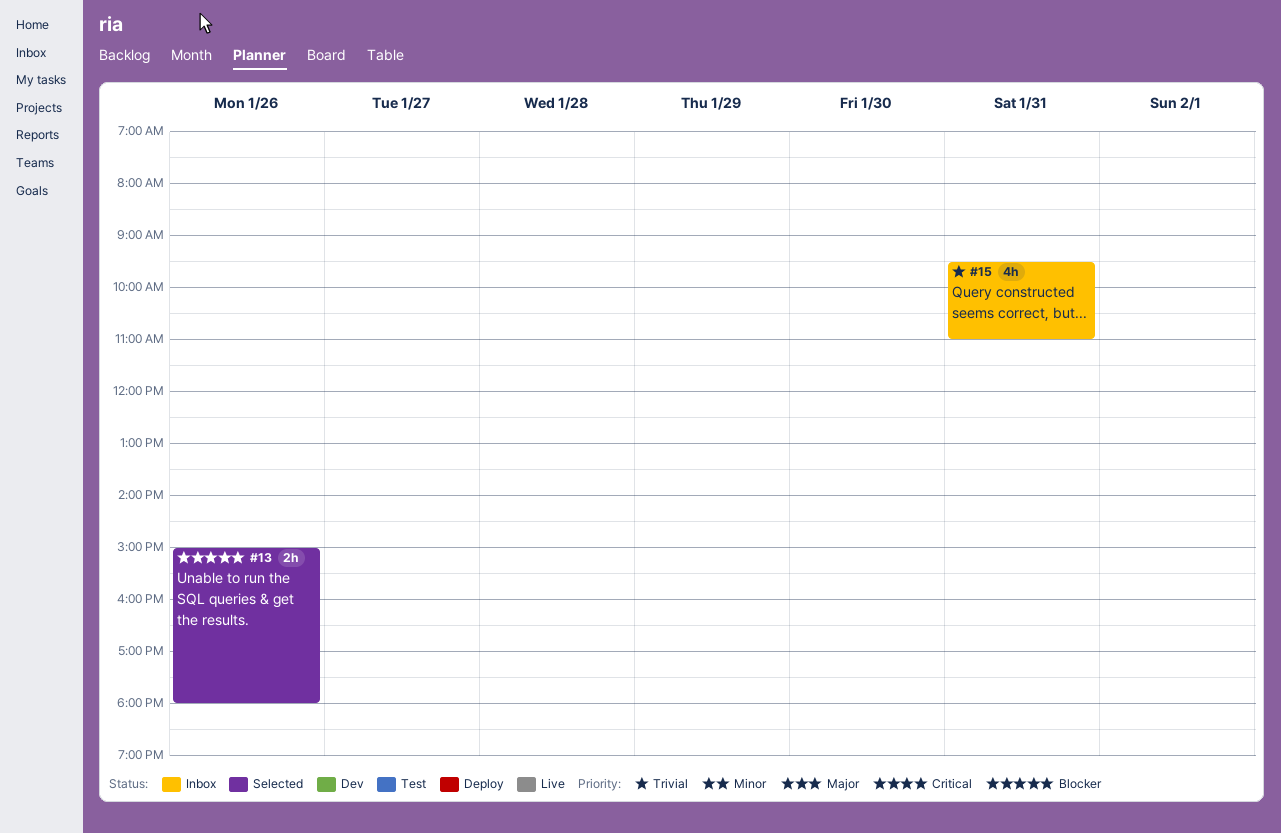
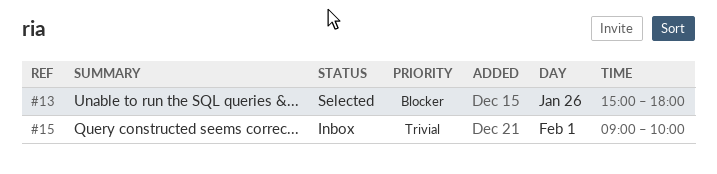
#15, day: Jan 31 -> Feb 1
#15, begins: 09:30 -> 09:00
#15, ends: 11:00 -> 10:00

